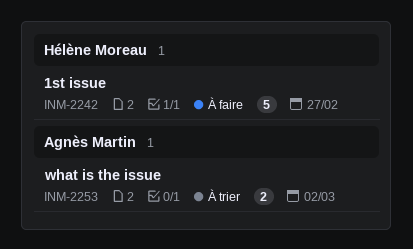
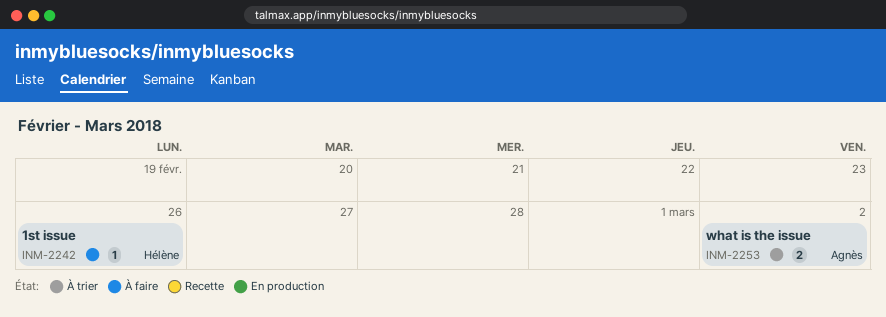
INM-2242, estimate: 5 -> 1
INM-2242, due: Feb 27 -> Feb 26

